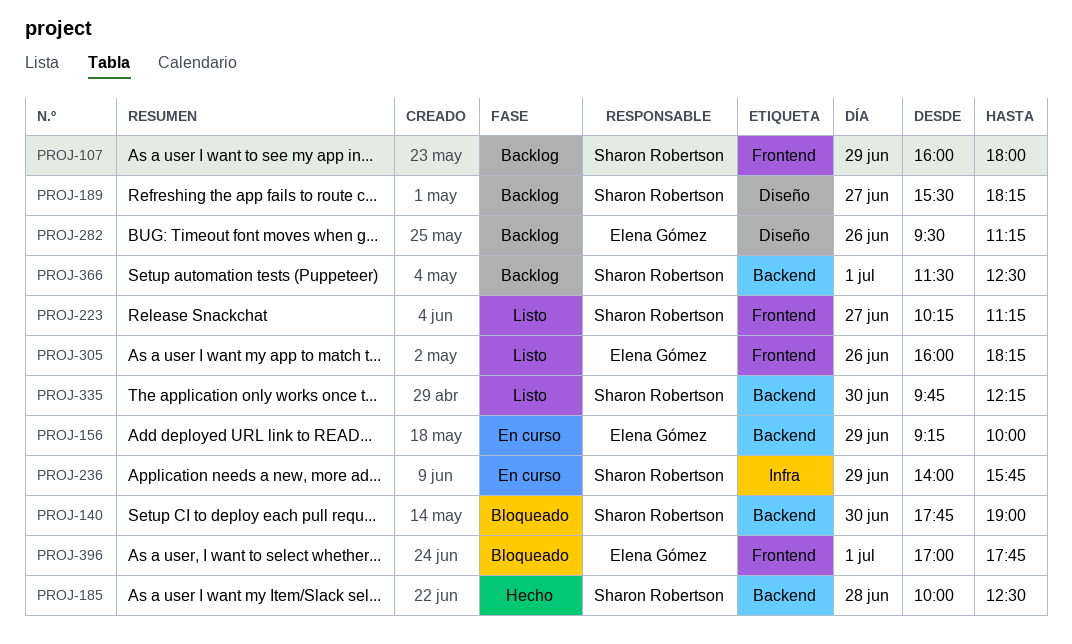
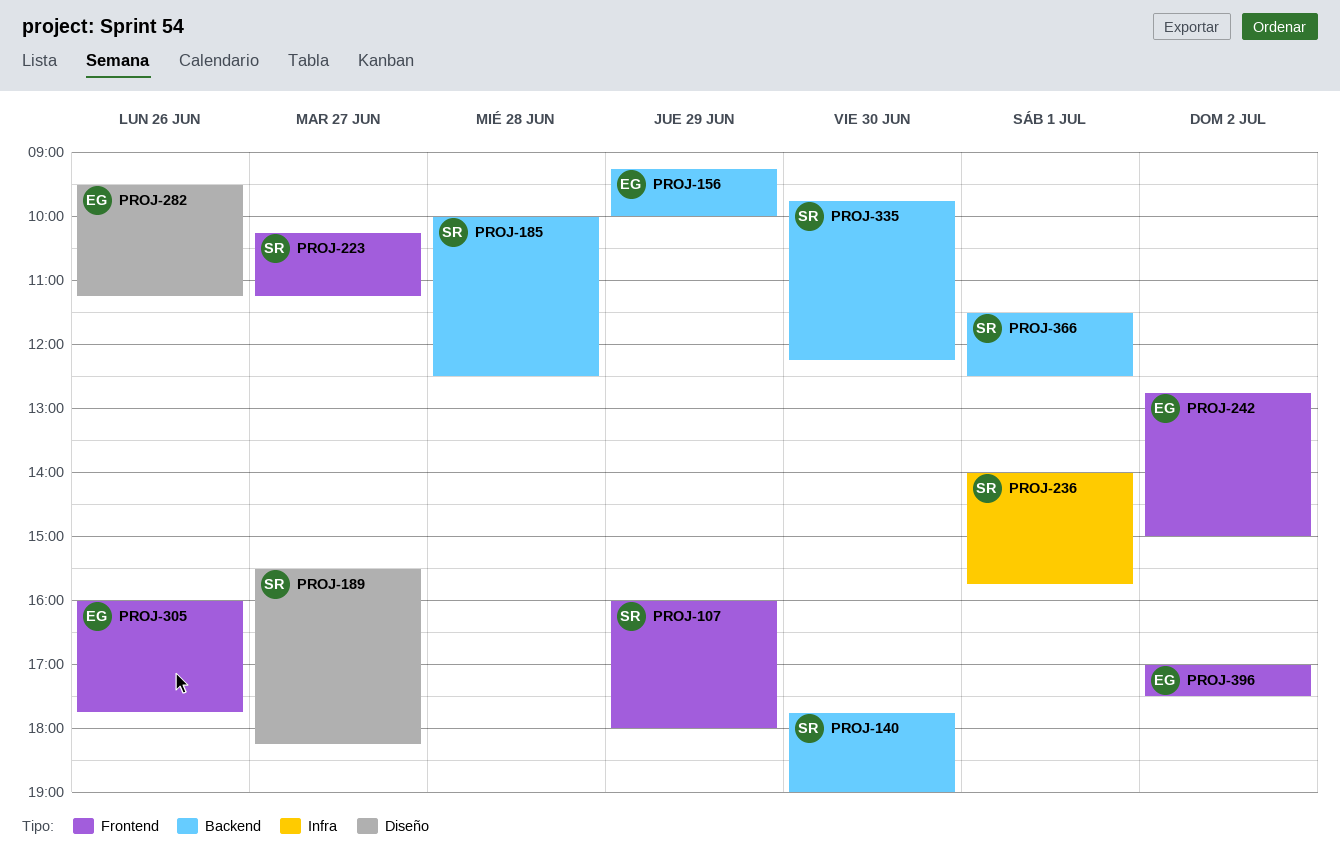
PROJ-236, day: Jun 29 -> Jul 1
PROJ-242: none -> present
PROJ-305, ends: 18:15 -> 17:45
PROJ-396, day: Jul 1 -> Jul 2
PROJ-396, ends: 17:45 -> 17:30

